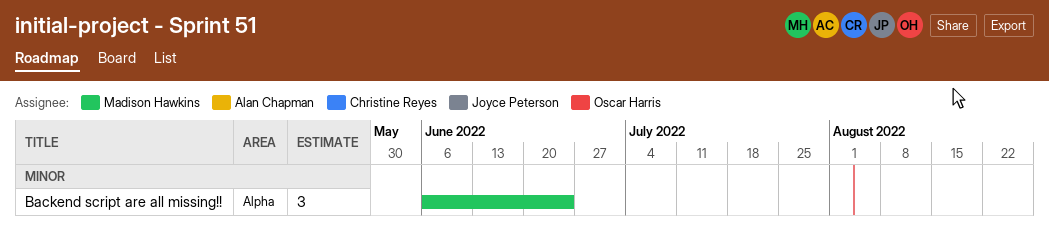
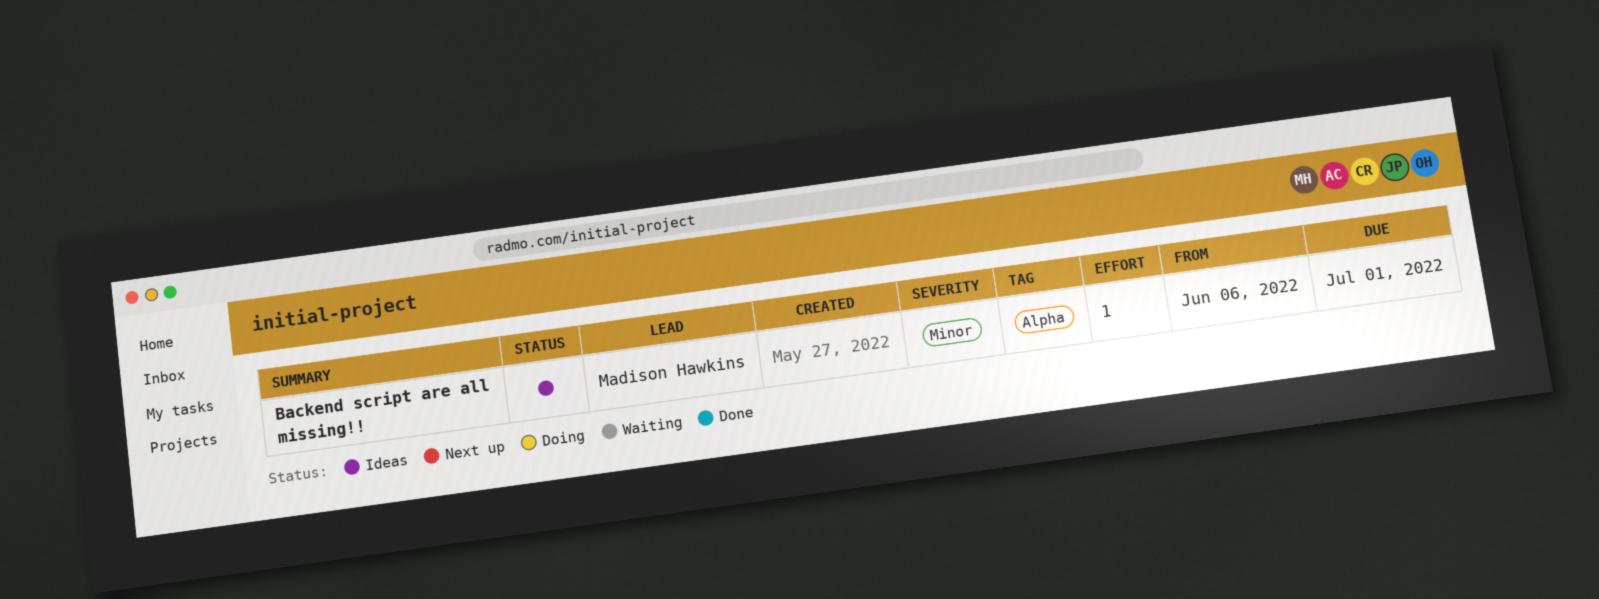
Backend script are all missing!!, estimate: 3 -> 1
Backend script are all missing!!, due: Jun 24 -> Jul 1

